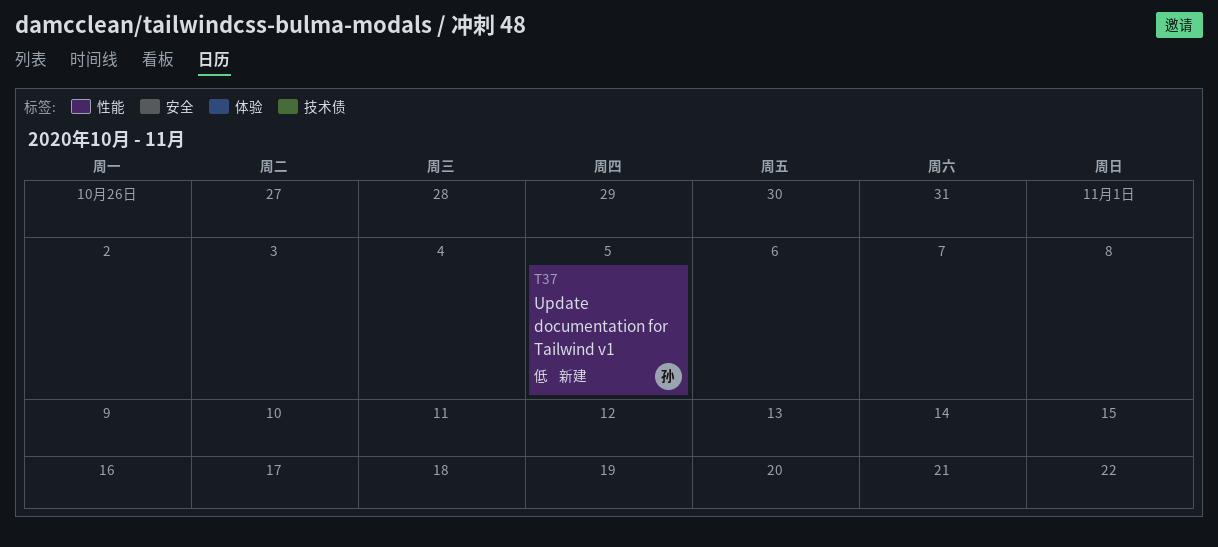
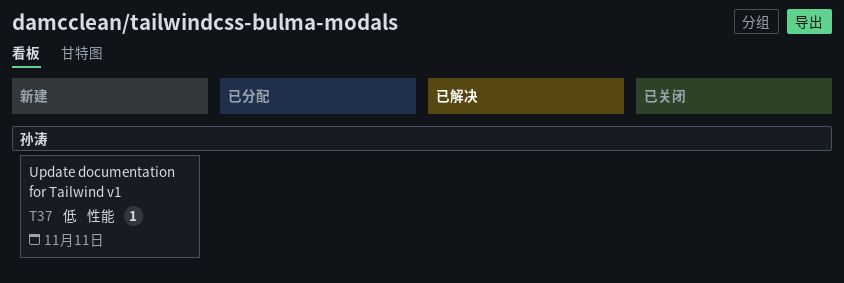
T37, due: Nov 5 -> Nov 11

